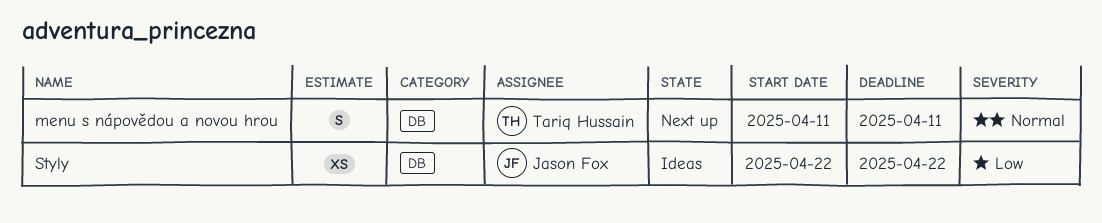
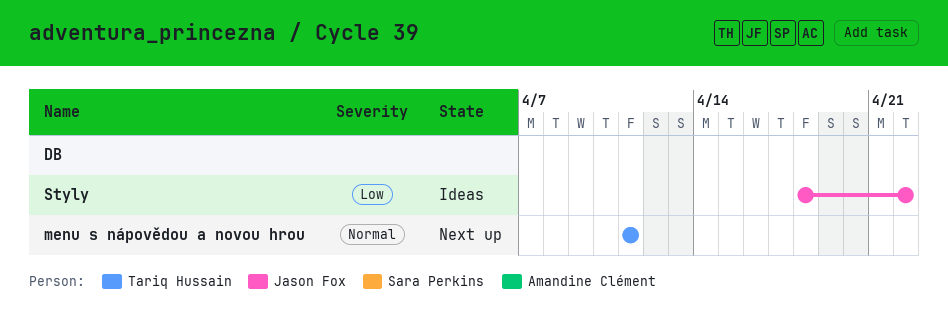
Styly, start: Apr 22 -> Apr 18

